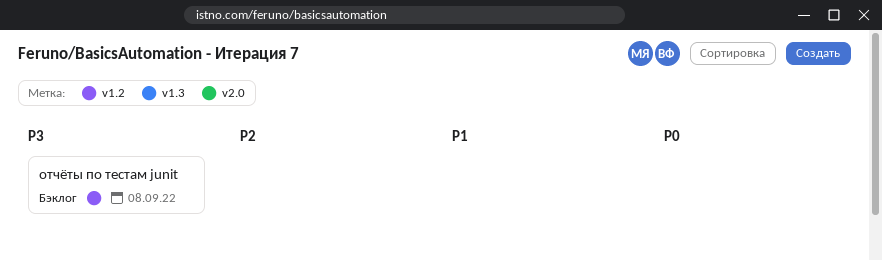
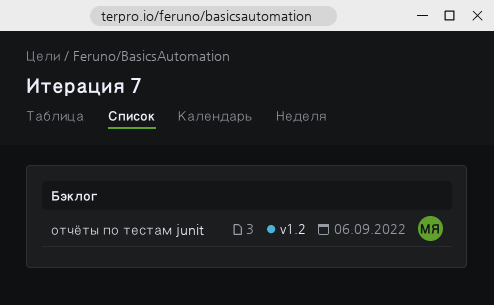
отчёты по тестам junit, due: Sep 8 -> Sep 6

